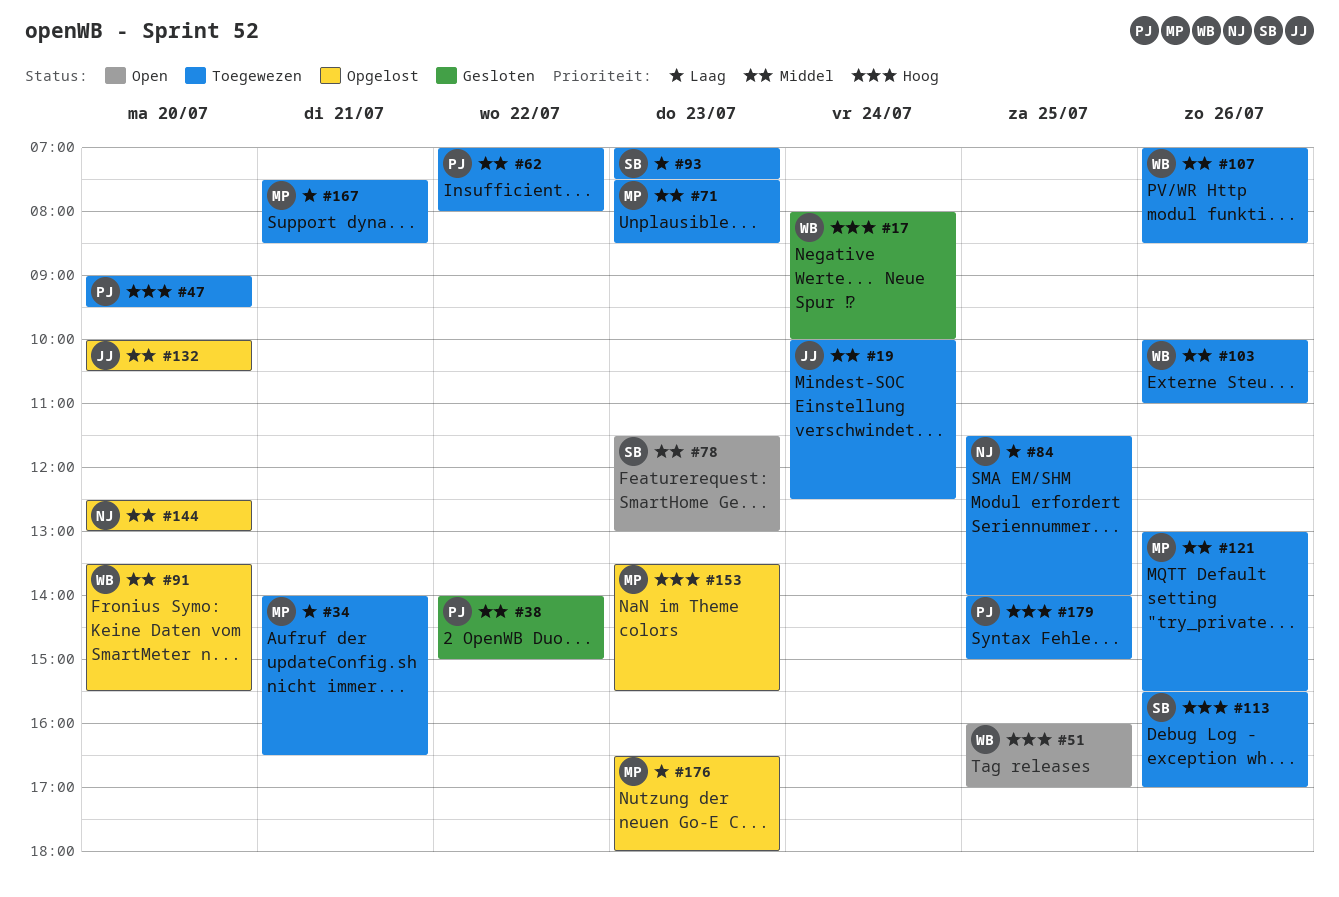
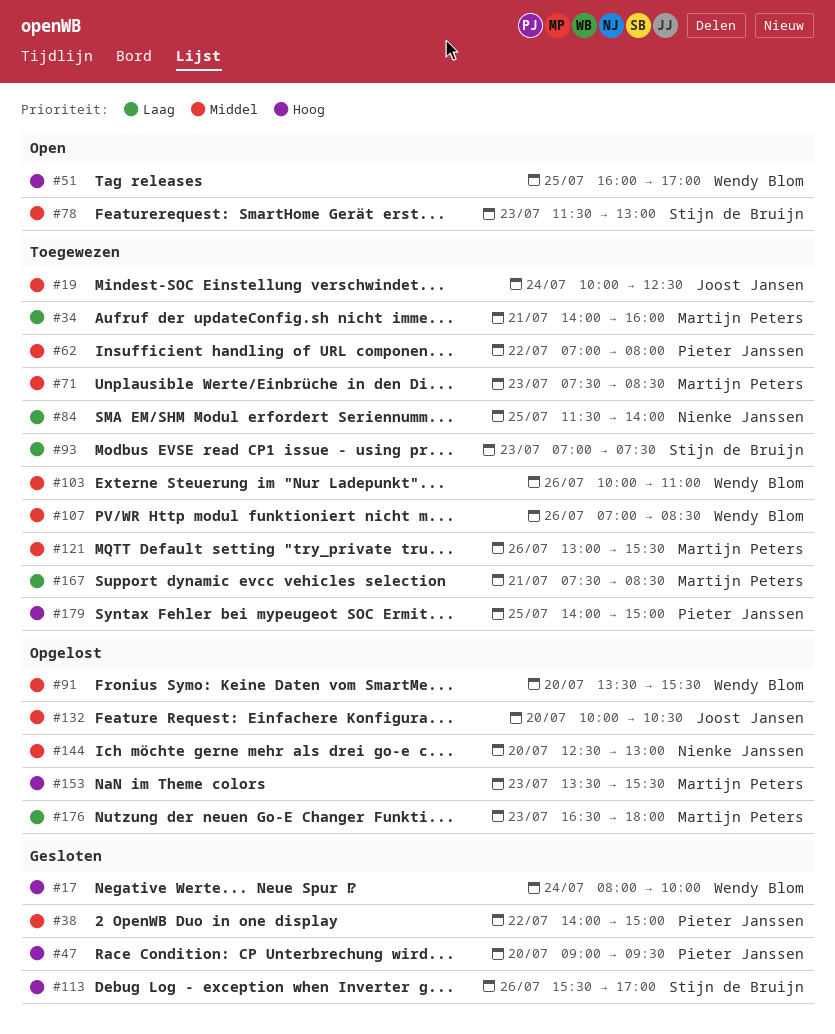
#34, ends: 16:30 -> 16:00
#47, status: Toegewezen -> Gesloten
#113, status: Toegewezen -> Gesloten

